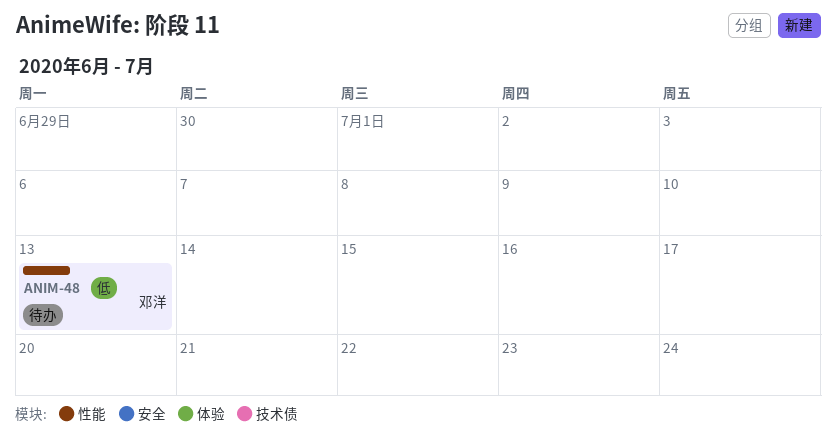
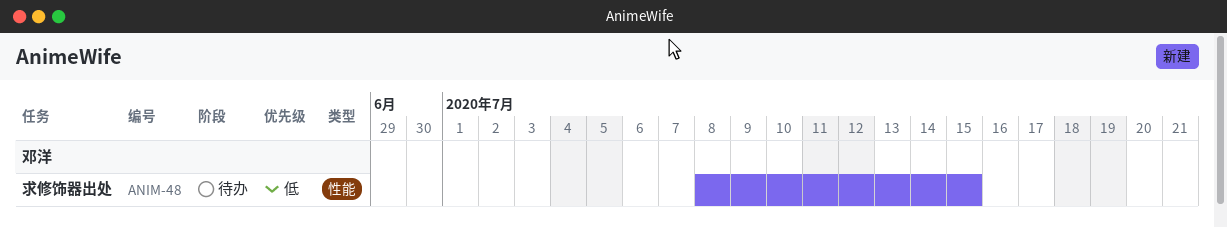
ANIM-48, due: Jul 13 -> Jul 15

